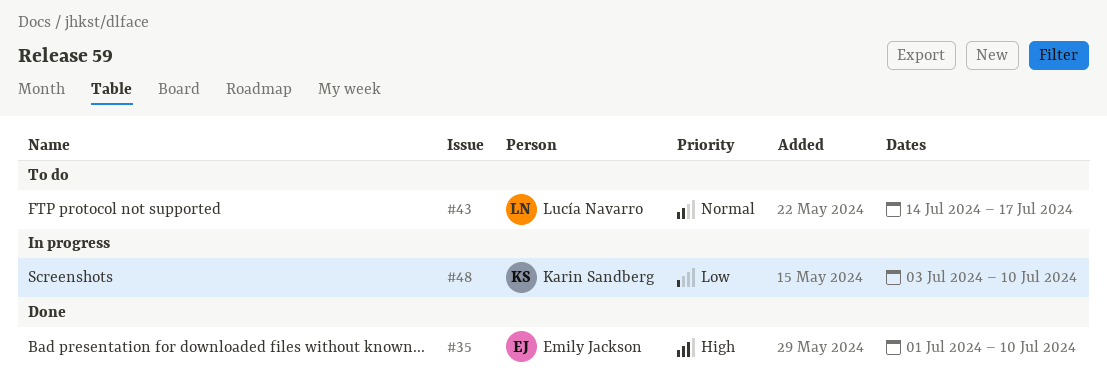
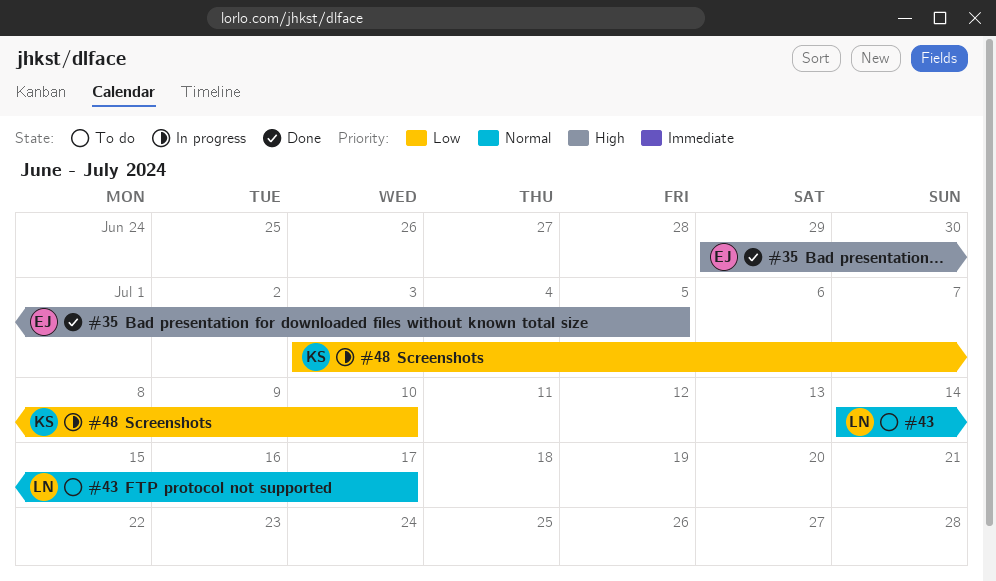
#35, start: Jul 1 -> Jun 29
#35, due: Jul 10 -> Jul 5

